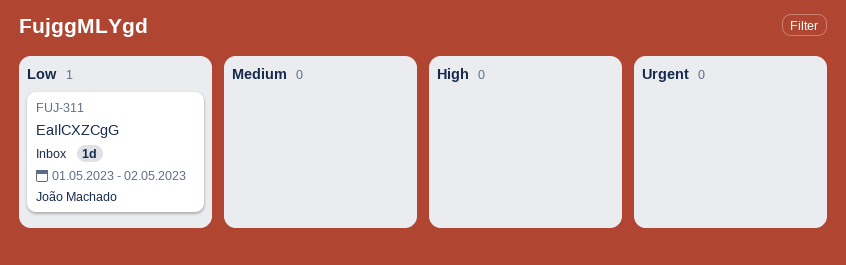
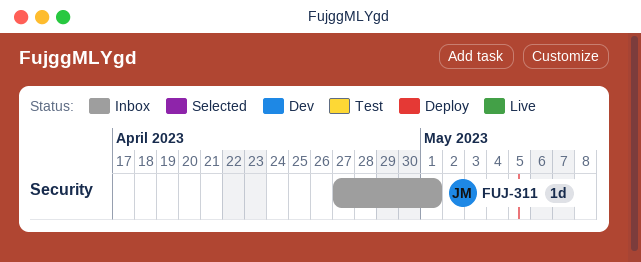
FUJ-311, start: May 1 -> Apr 27
FUJ-311, due: May 2 -> May 1

